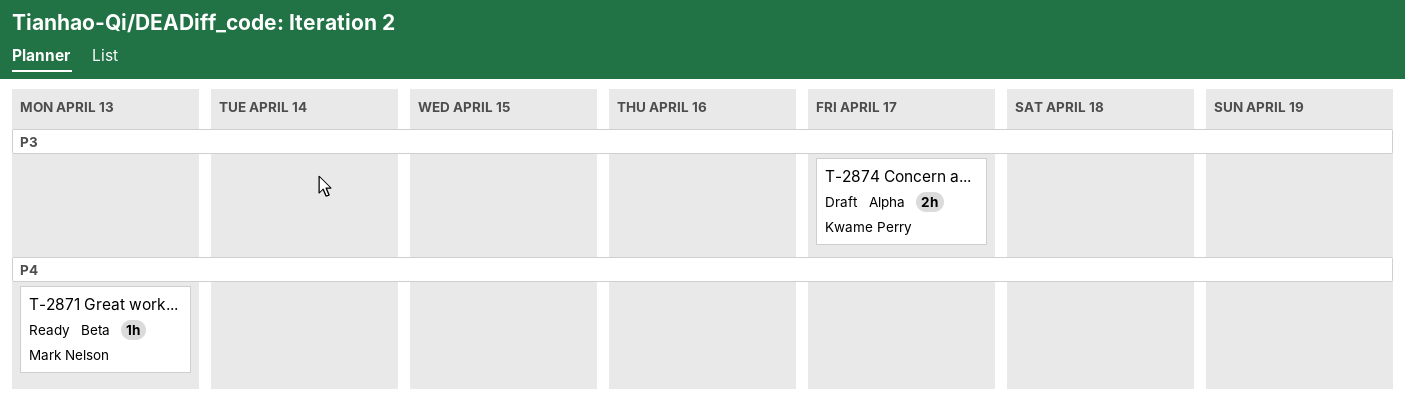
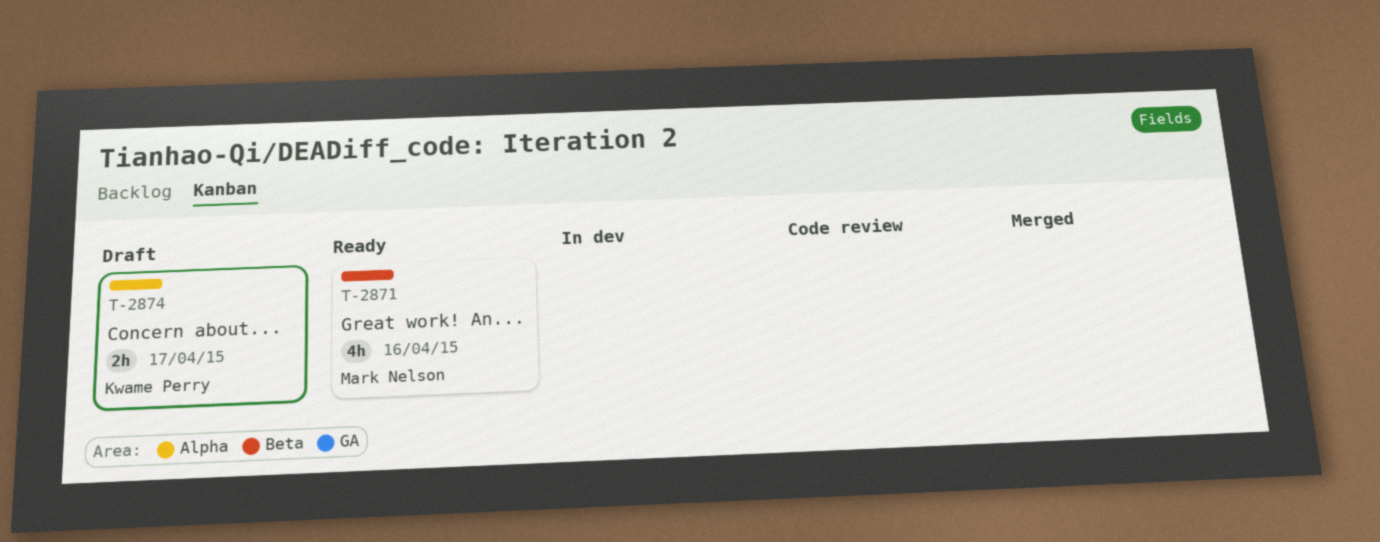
T-2871, estimate: 1h -> 4h
T-2871, due: Apr 13 -> Apr 16

